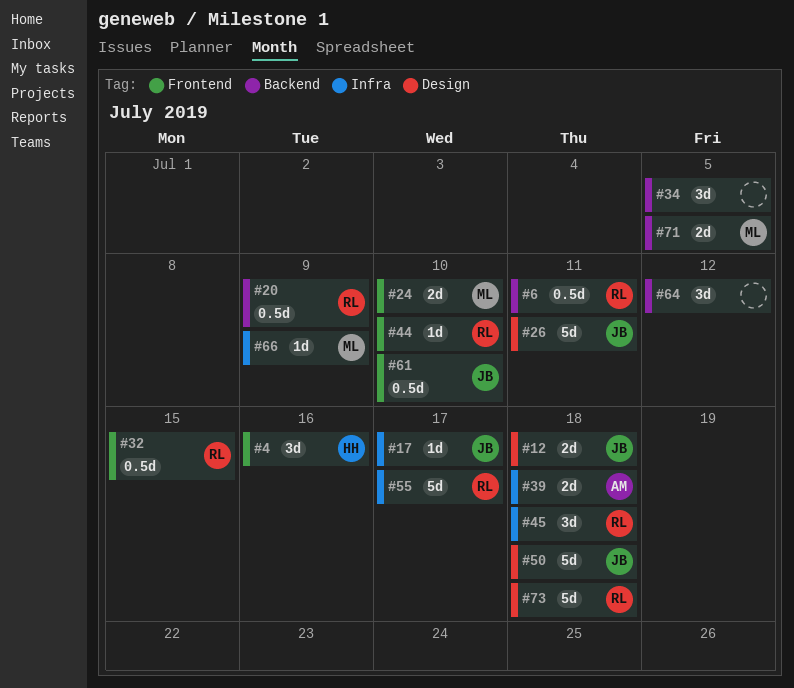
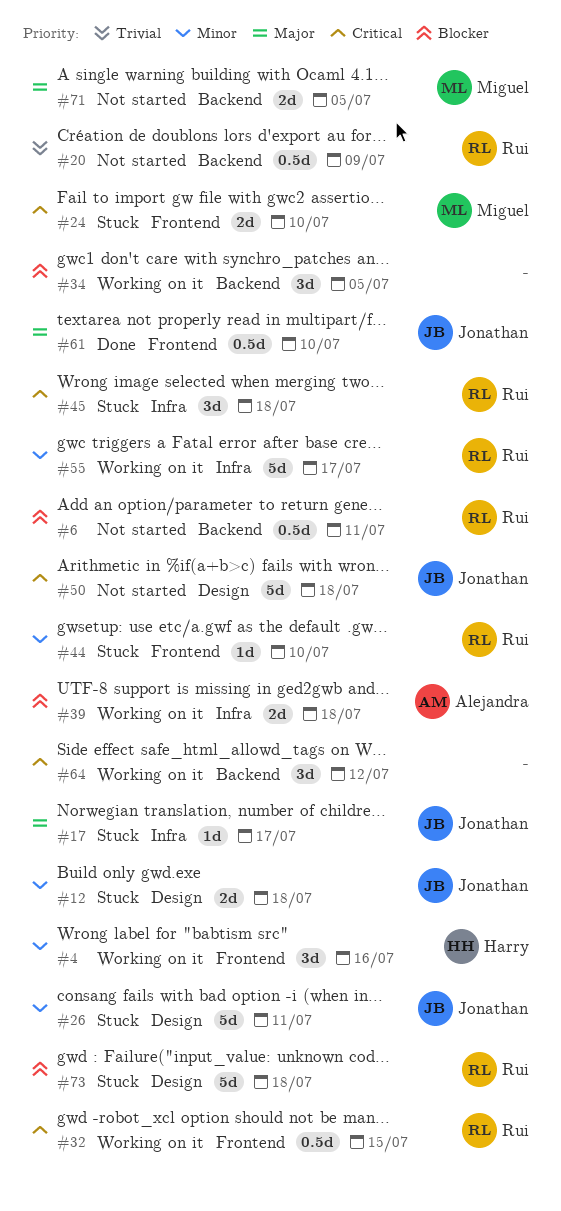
#66: present -> none

